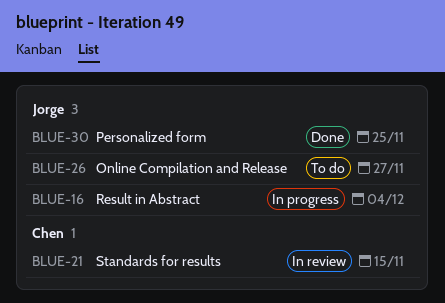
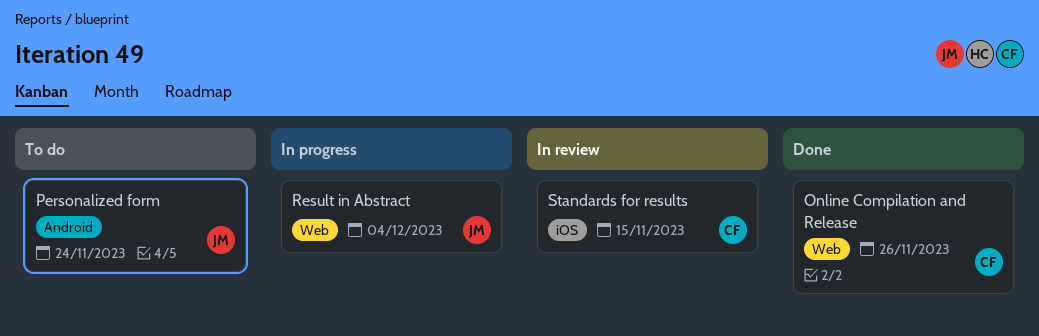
Online Compilation and Release, status: To do -> Done
Online Compilation and Release, owner: Jorge -> Chen
Online Compilation and Release, due: Nov 27 -> Nov 26
Personalized form, status: Done -> To do
Personalized form, due: Nov 25 -> Nov 24

